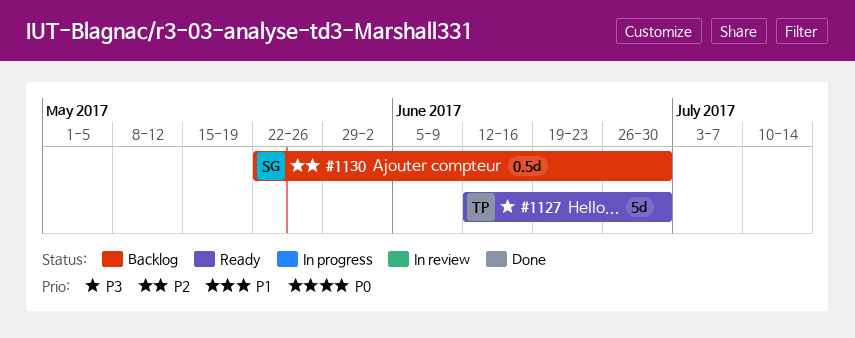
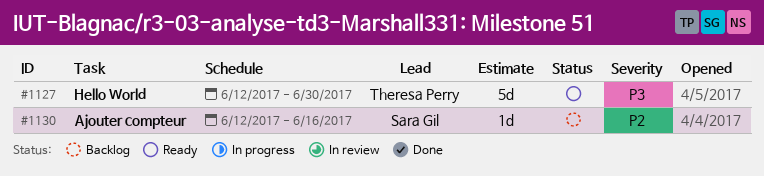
#1130, estimate: 0.5d -> 1d
#1130, start: May 22 -> Jun 12
#1130, due: Jun 30 -> Jun 16

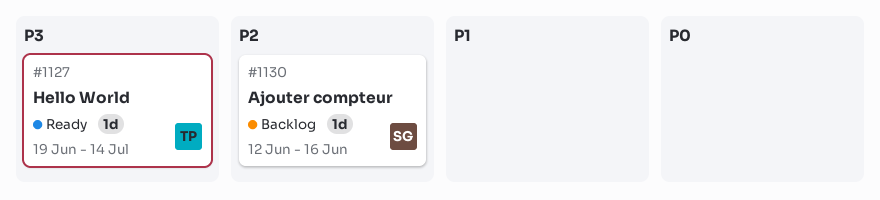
#1127, estimate: 5d -> 1d
#1127, start: Jun 12 -> Jun 19
#1127, due: Jun 30 -> Jul 14

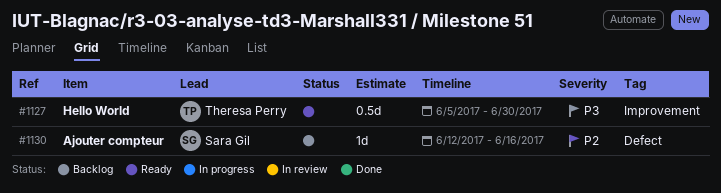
#1127, estimate: 1d -> 0.5d
#1127, start: Jun 19 -> Jun 5
#1127, due: Jul 14 -> Jun 30

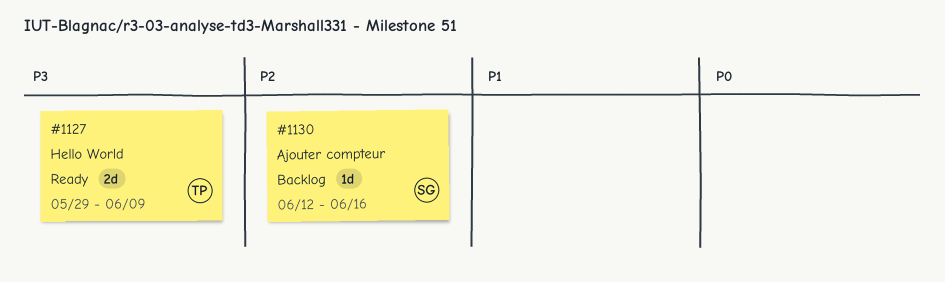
#1127, estimate: 0.5d -> 2d
#1127, start: Jun 5 -> May 29
#1127, due: Jun 30 -> Jun 9

